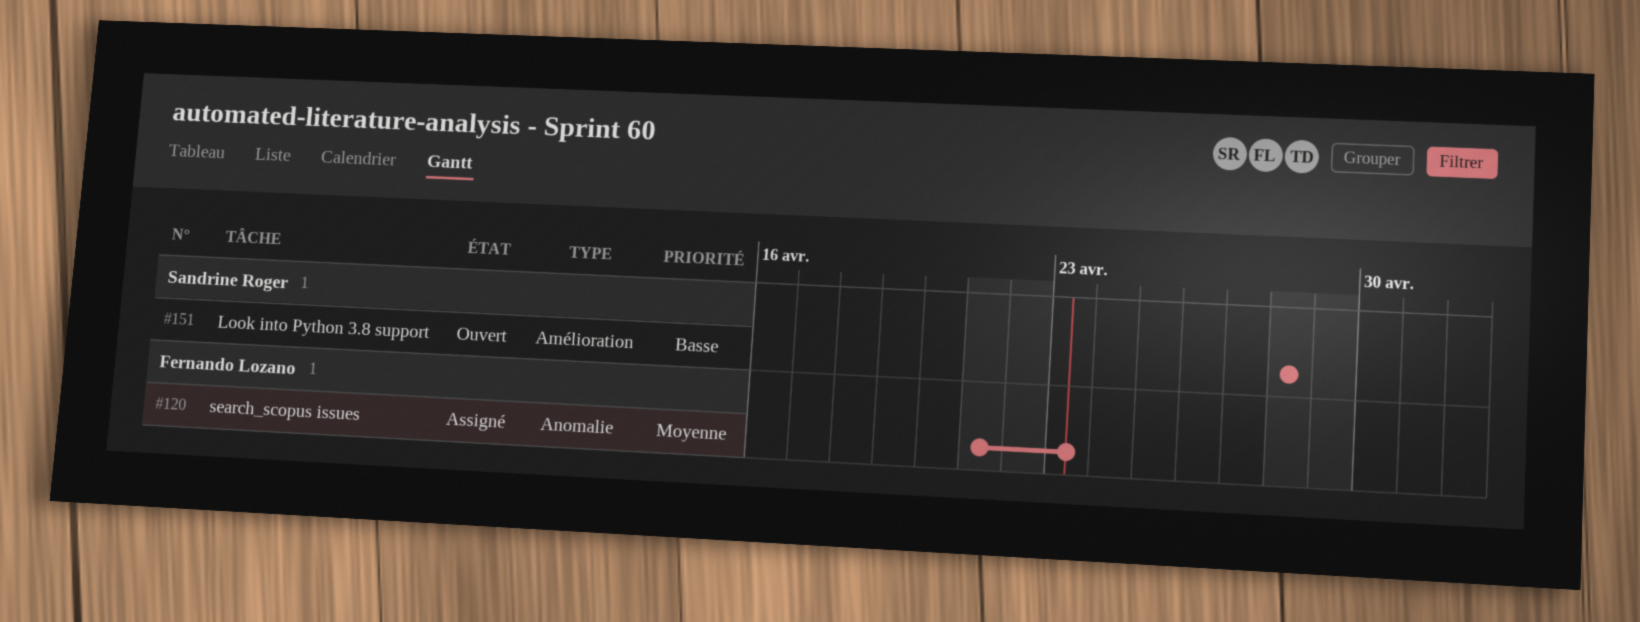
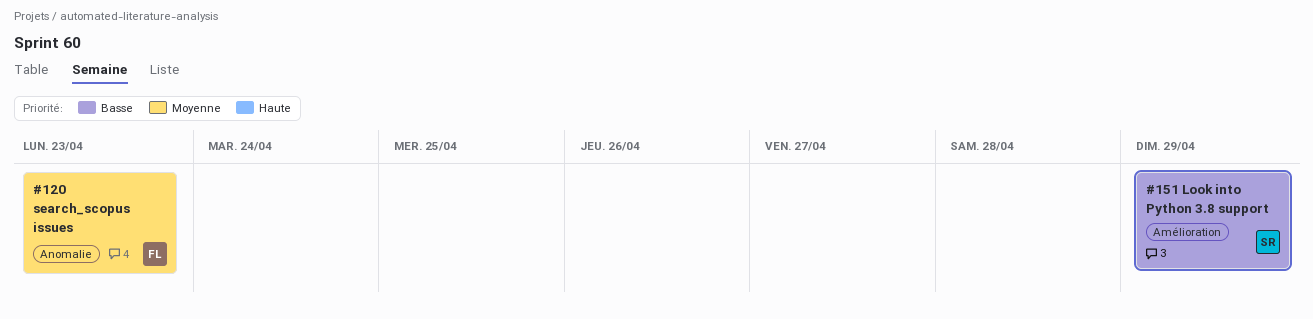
#151, due: Apr 28 -> Apr 29

